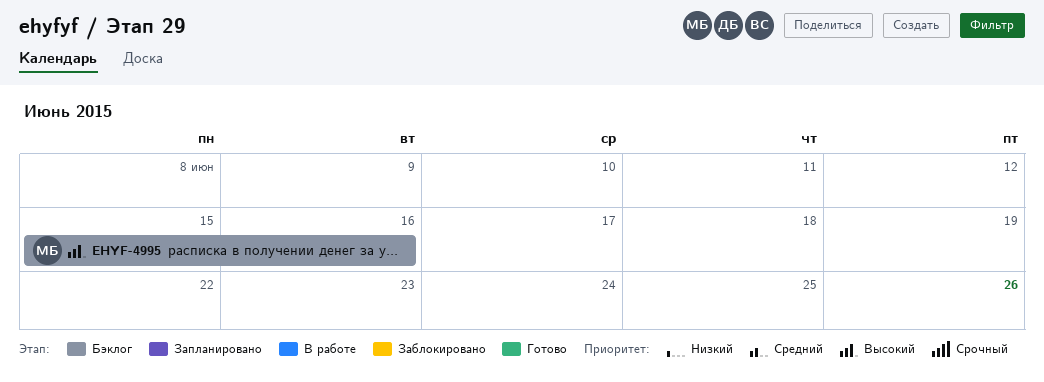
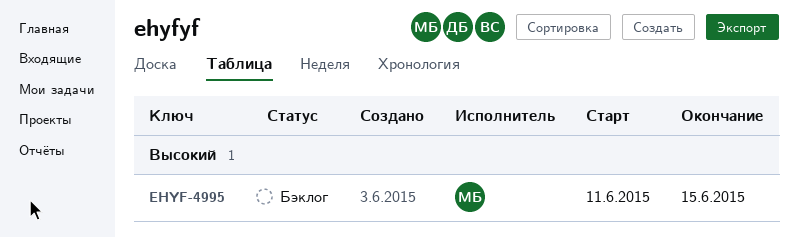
EHYF-4995, start: Jun 15 -> Jun 11
EHYF-4995, due: Jun 16 -> Jun 15

